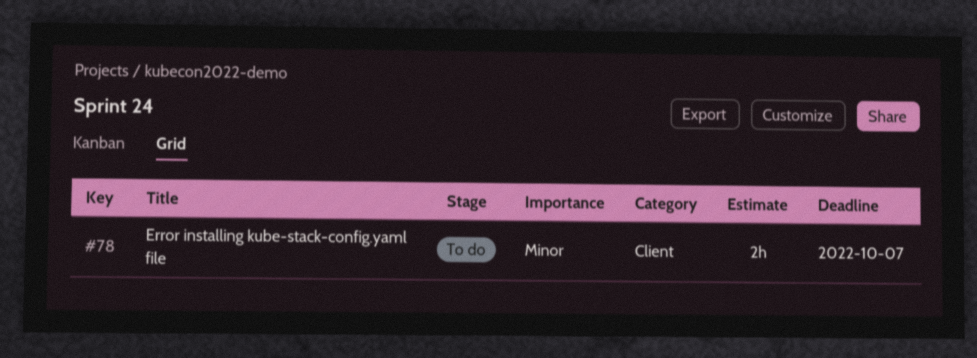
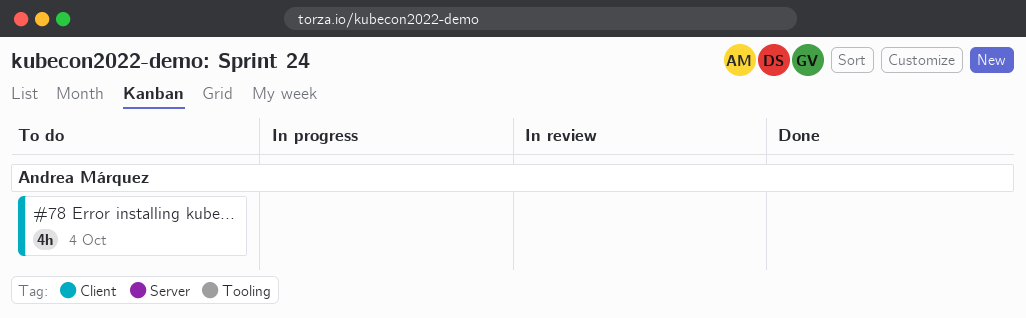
#78, estimate: 2h -> 4h
#78, due: Oct 7 -> Oct 4

